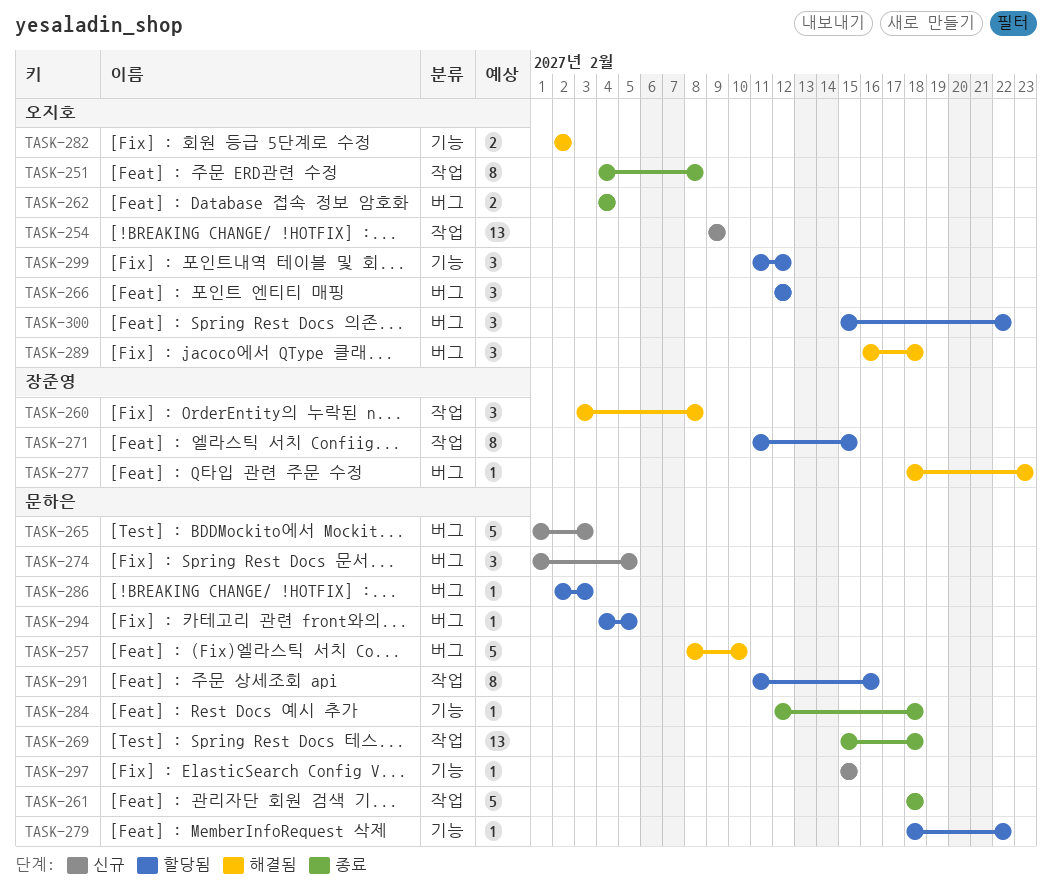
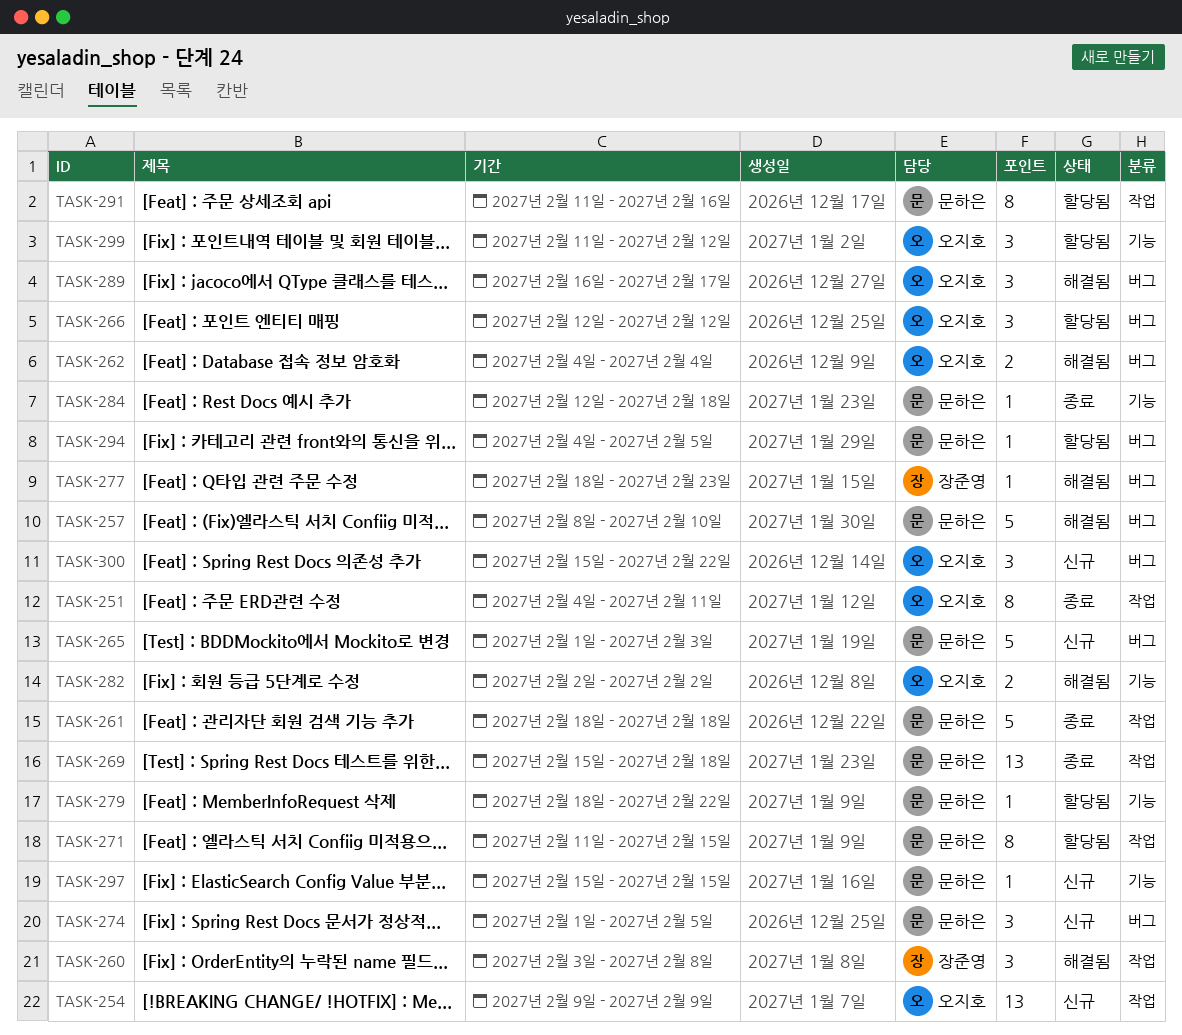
TASK-251, due: Feb 8 -> Feb 11
TASK-262, status: 종료 -> 해결됨
TASK-271, owner: 장준영 -> 문하은
TASK-286: present -> none
TASK-289, due: Feb 18 -> Feb 17
TASK-300, status: 할당됨 -> 신규

